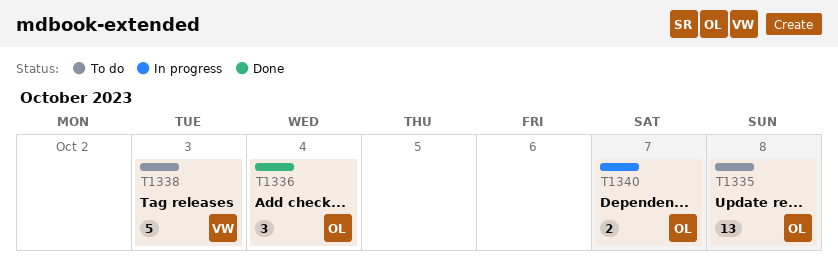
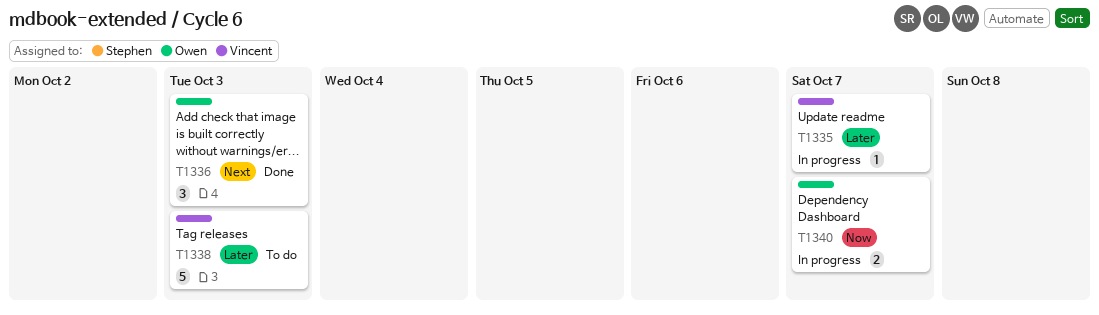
T1335, status: To do -> In progress
T1335, owner: Owen -> Vincent
T1335, estimate: 13 -> 1
T1335, due: Oct 8 -> Oct 7
T1336, due: Oct 4 -> Oct 3

